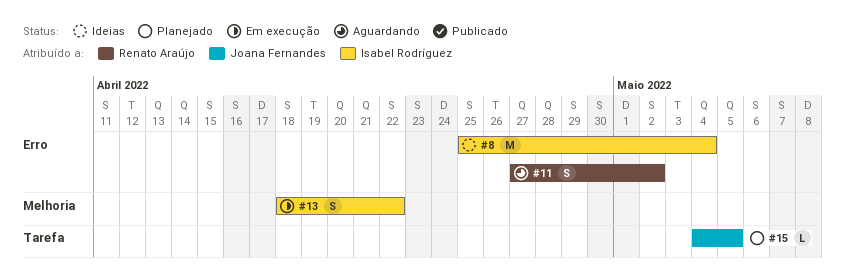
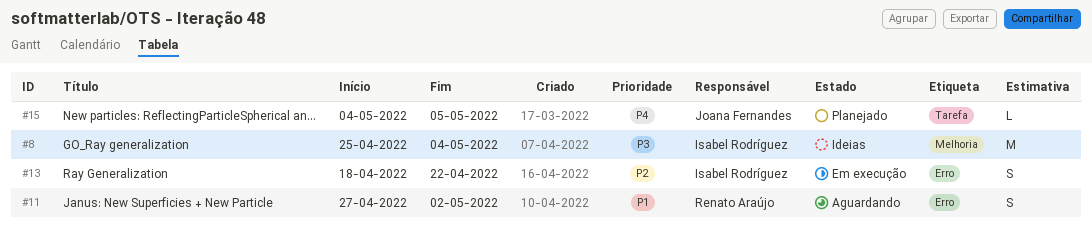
#8, label: Erro -> Melhoria
#13, label: Melhoria -> Erro

